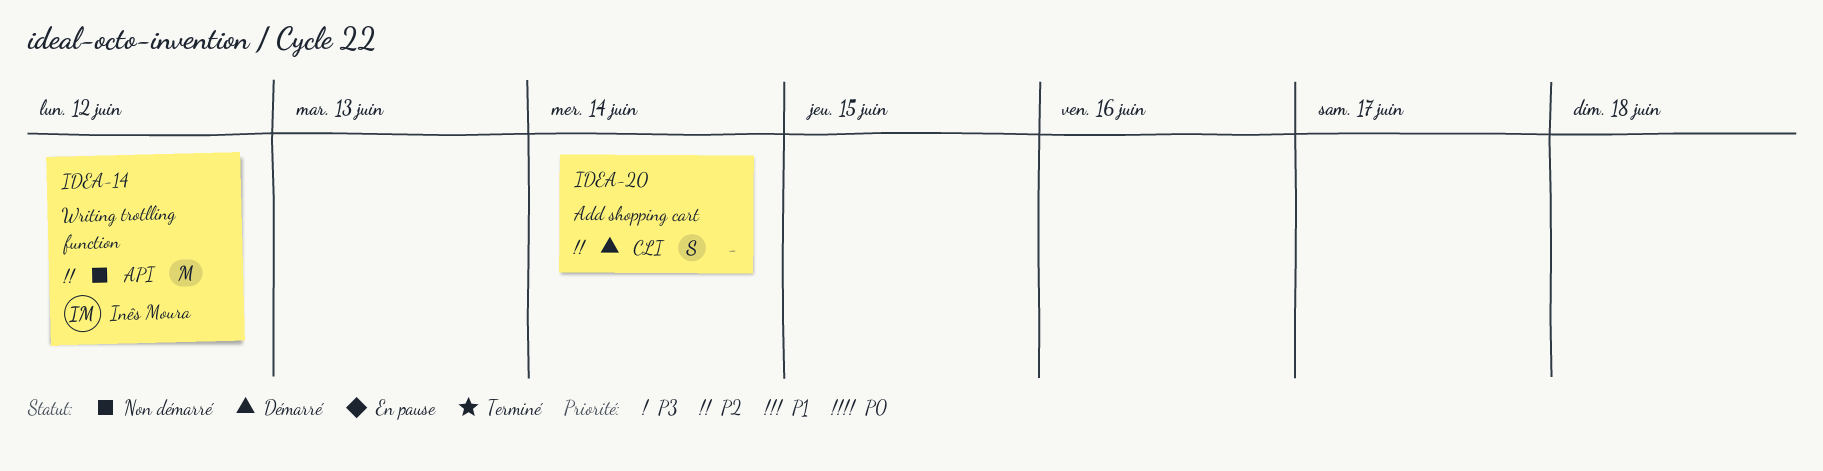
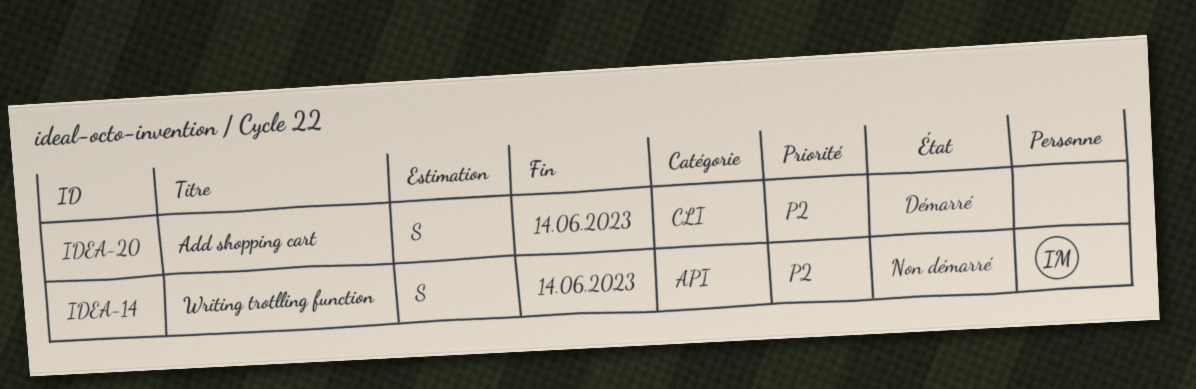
IDEA-14, estimate: M -> S
IDEA-14, due: Jun 12 -> Jun 14

